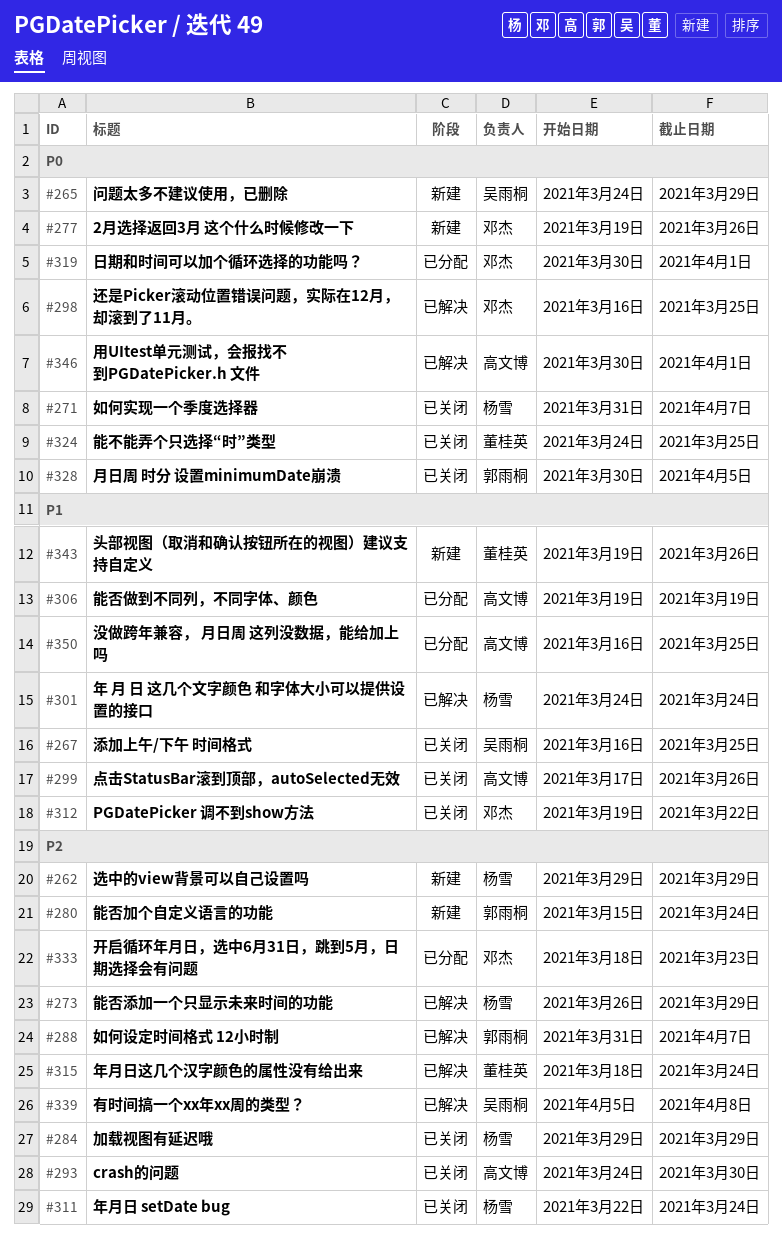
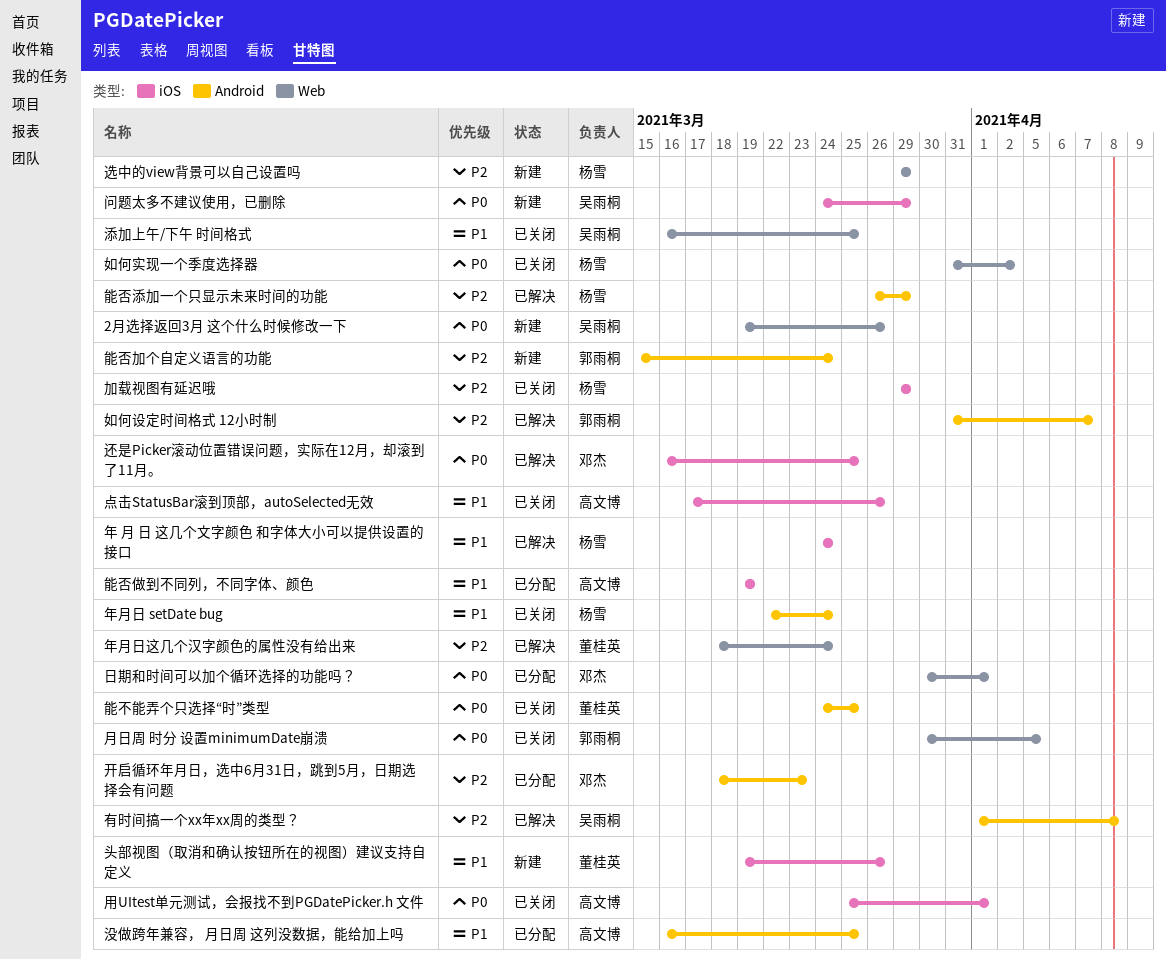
2月选择返回3月 这个什么时候修改一下, owner: 邓杰 -> 吴雨桐
crash的问题: present -> none
PGDatePicker 调不到show方法: present -> none
如何实现一个季度选择器, due: Apr 7 -> Apr 2
年月日 setDate bug, priority: P2 -> P1
有时间搞一个xx年xx周的类型？, start: Apr 5 -> Apr 1
用UItest单元测试，会报找不到PGDatePicker.h 文件, status: 已解决 -> 已关闭
用UItest单元测试，会报找不到PGDatePicker.h 文件, start: Mar 30 -> Mar 25

